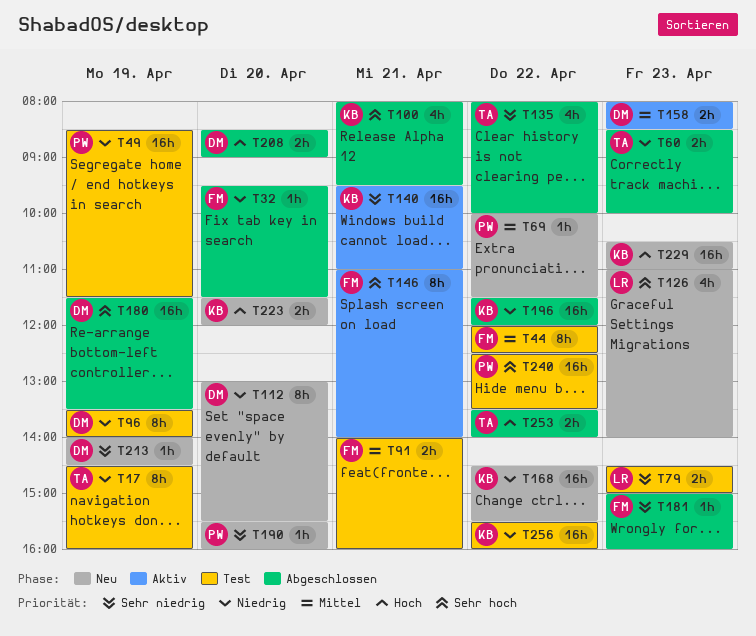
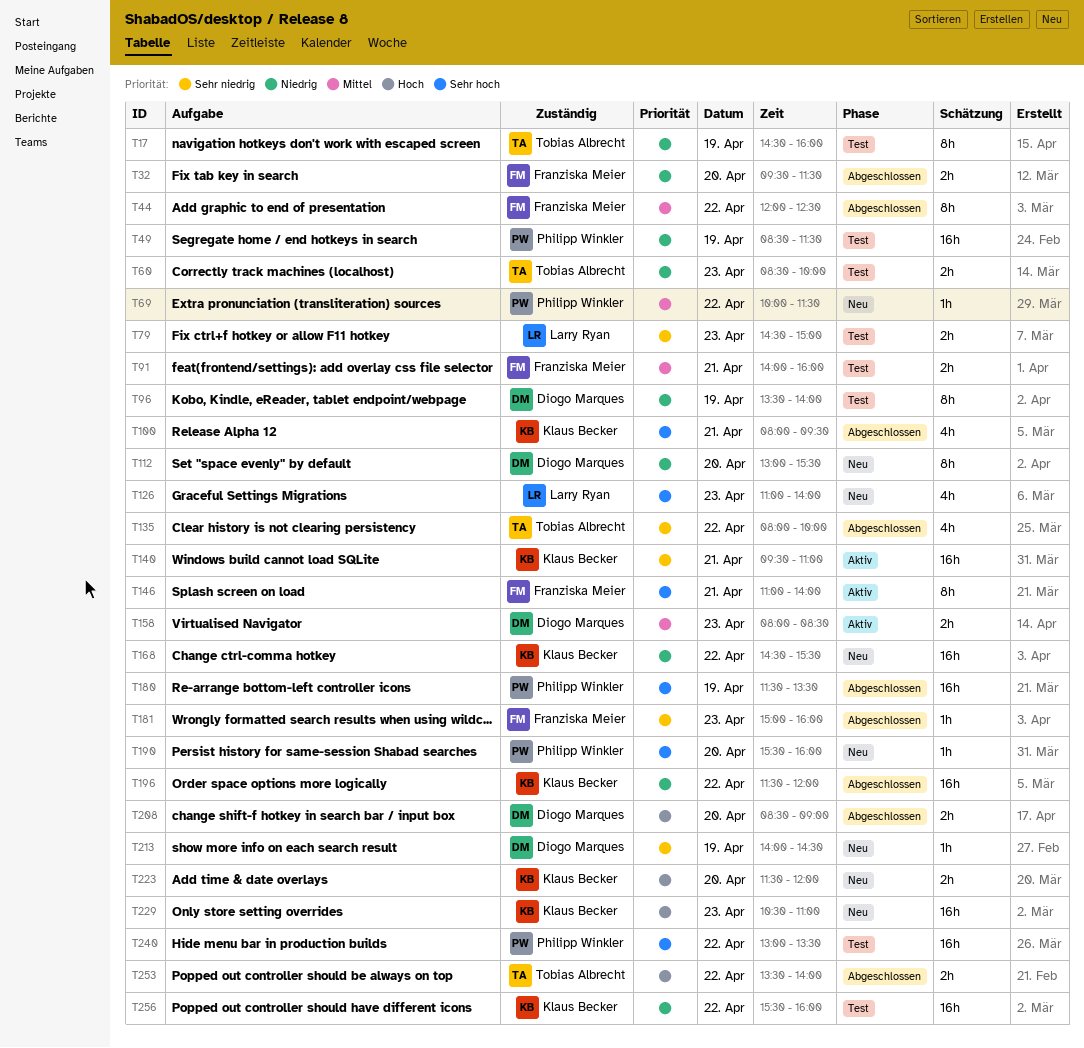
T32, estimate: 1h -> 2h
T44, status: Test -> Abgeschlossen
T60, status: Abgeschlossen -> Test
T180, owner: Diogo Marques -> Philipp Winkler
T190, priority: Sehr niedrig -> Sehr hoch
T240, begins: 12:30 -> 13:00

